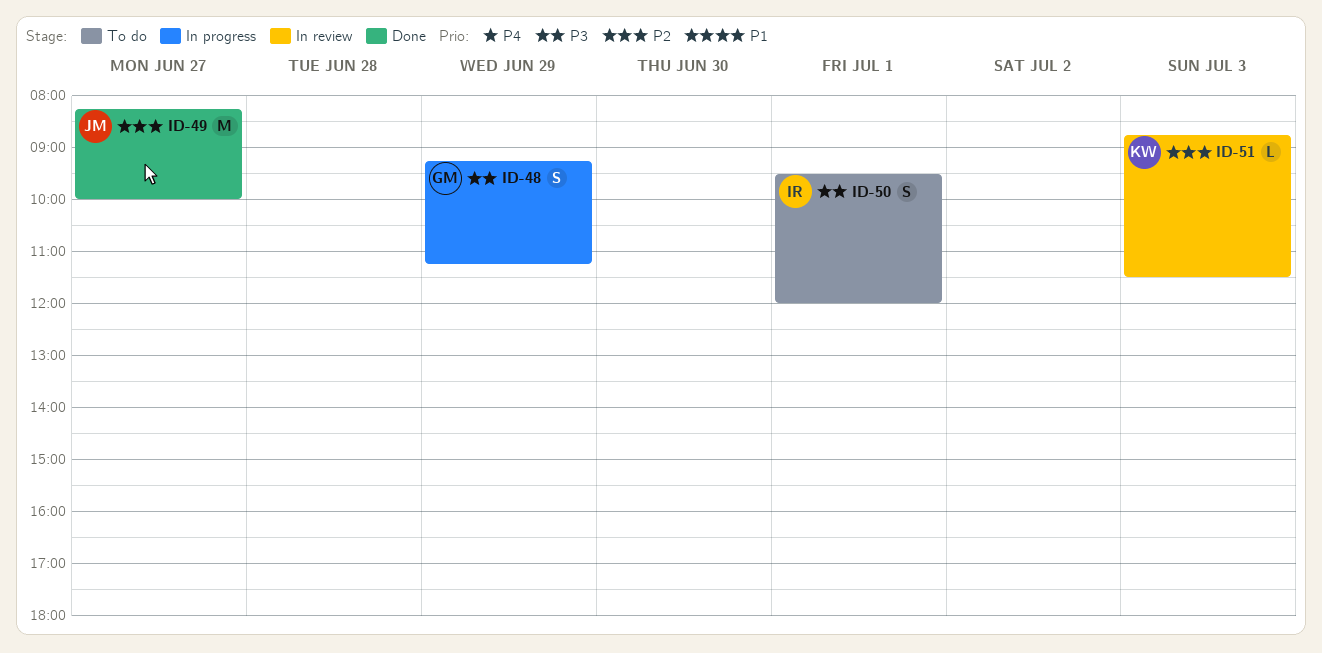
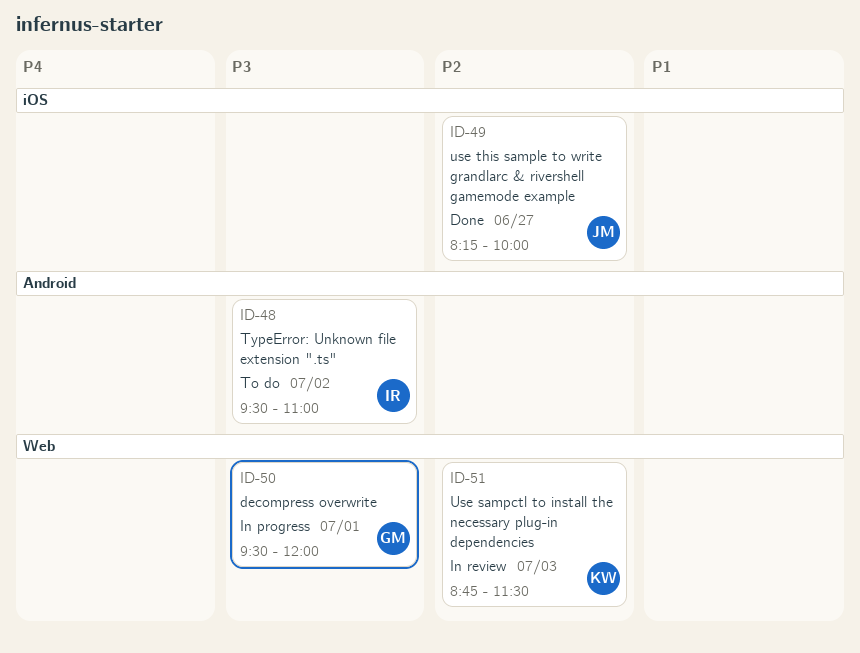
ID-48, status: In progress -> To do
ID-48, owner: GM -> IR
ID-48, day: Jun 29 -> Jul 2
ID-48, begins: 09:15 -> 09:30
ID-48, ends: 11:15 -> 11:00
ID-50, status: To do -> In progress
ID-50, owner: IR -> GM

